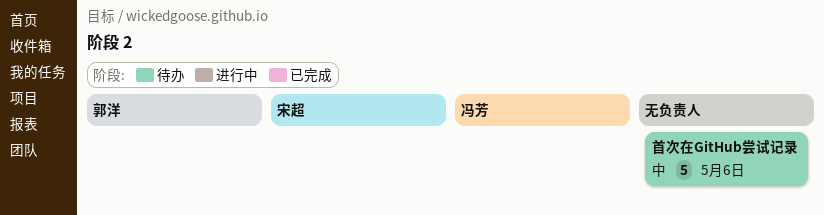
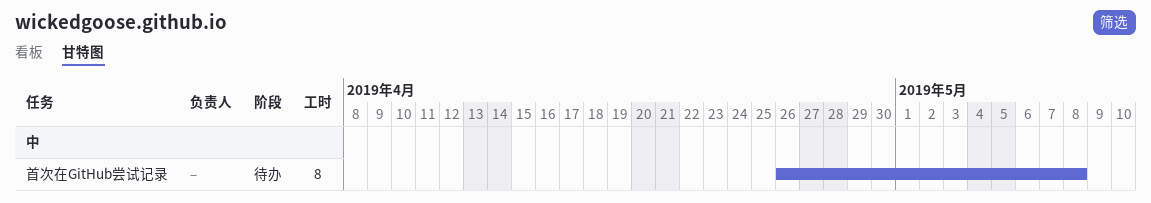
首次在GitHub尝试记录, estimate: 5 -> 8
首次在GitHub尝试记录, due: May 6 -> May 8

